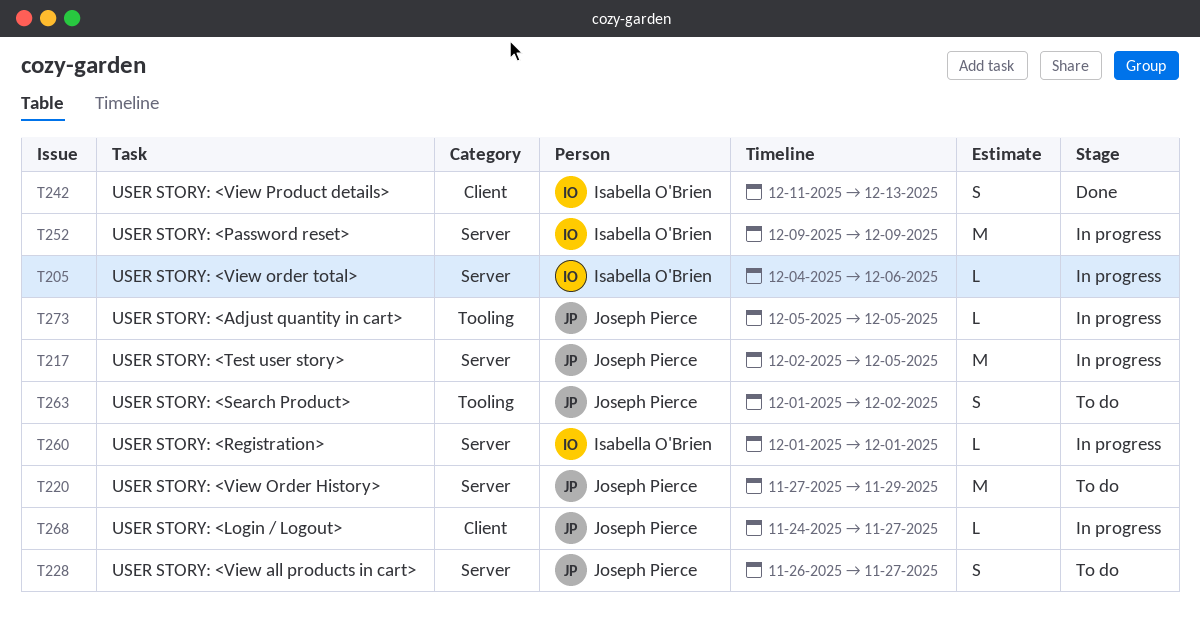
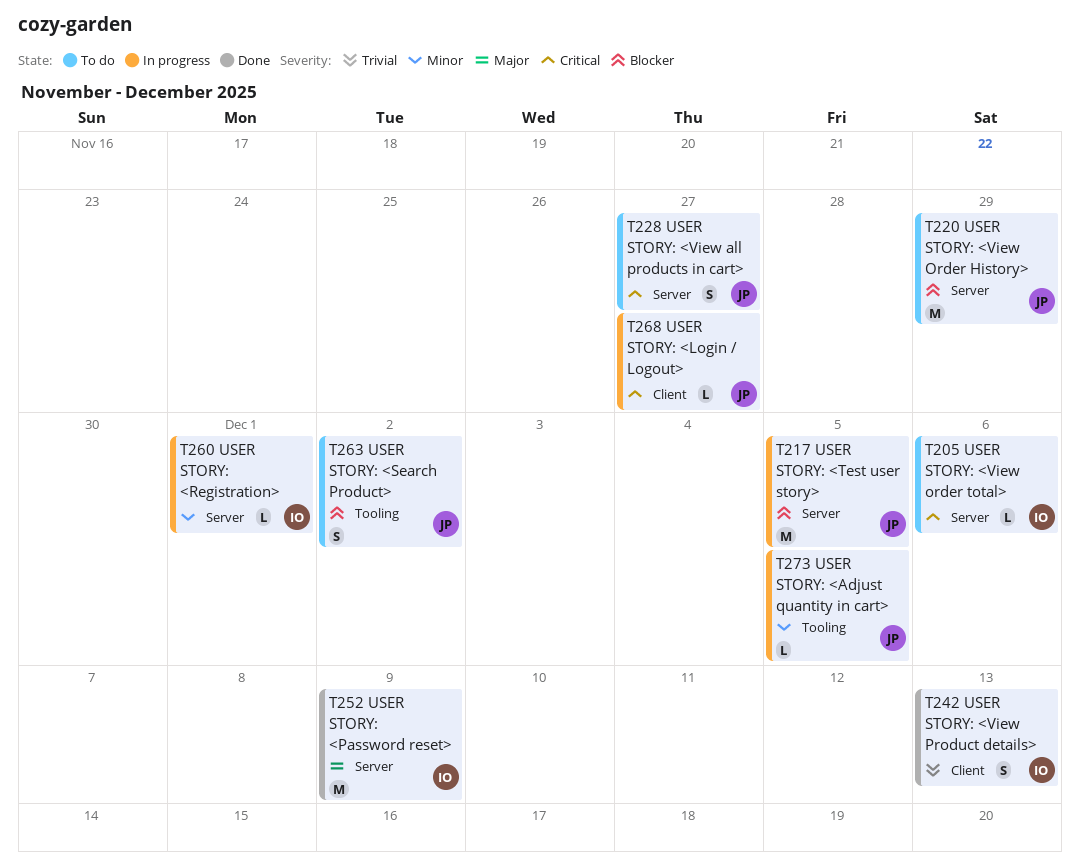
T205, status: In progress -> To do
T252, status: In progress -> Done

